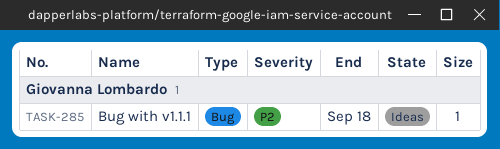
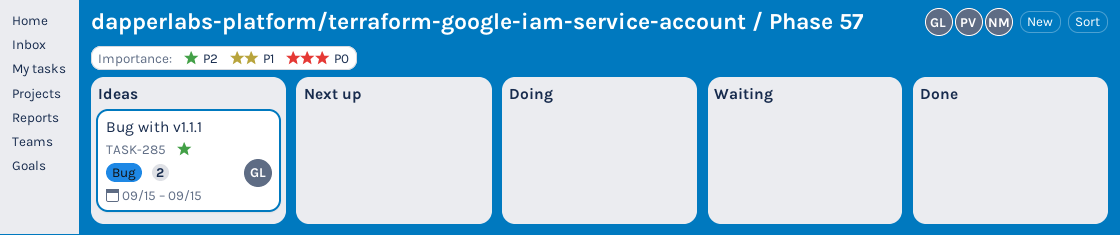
TASK-285, estimate: 1 -> 2
TASK-285, due: Sep 18 -> Sep 15

